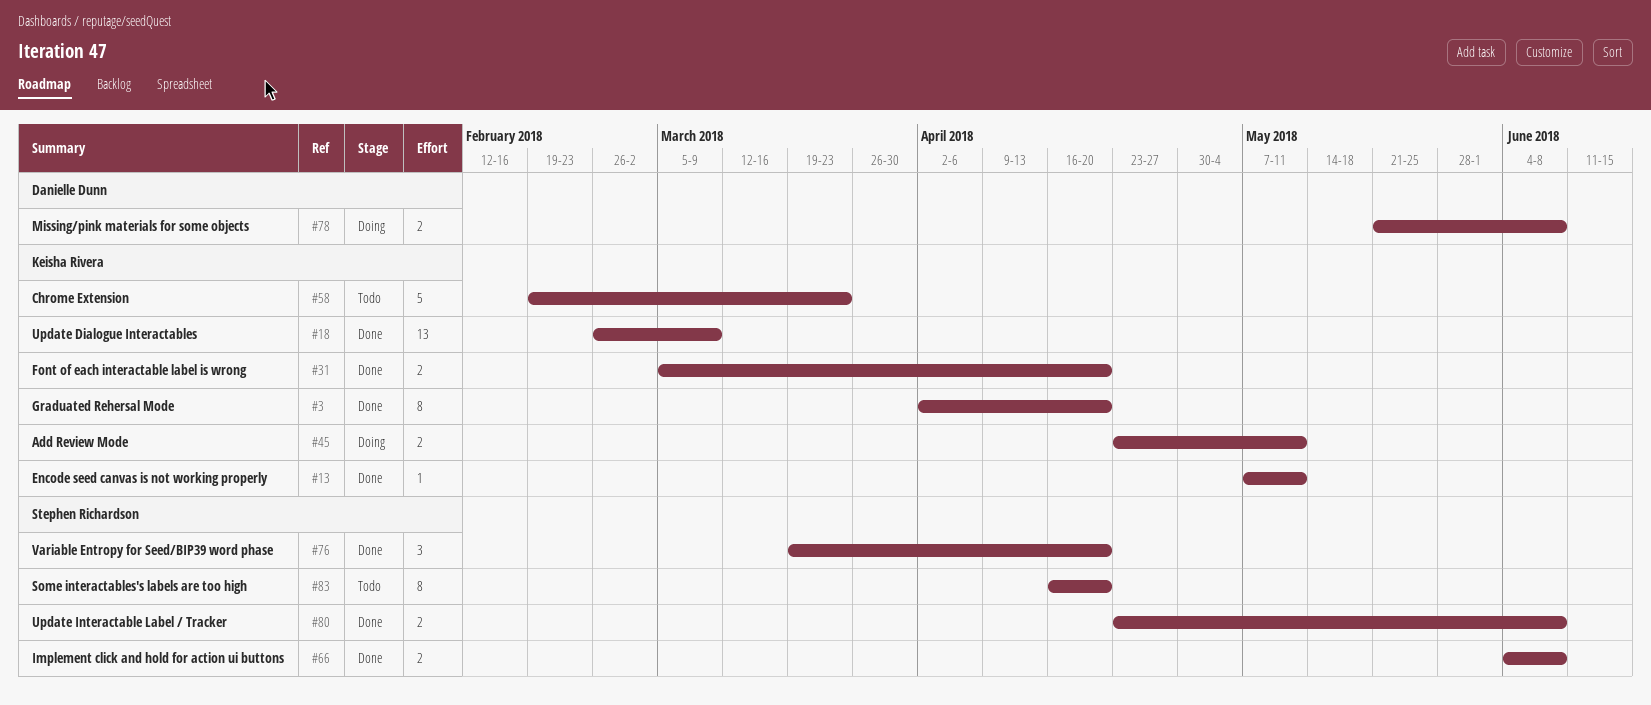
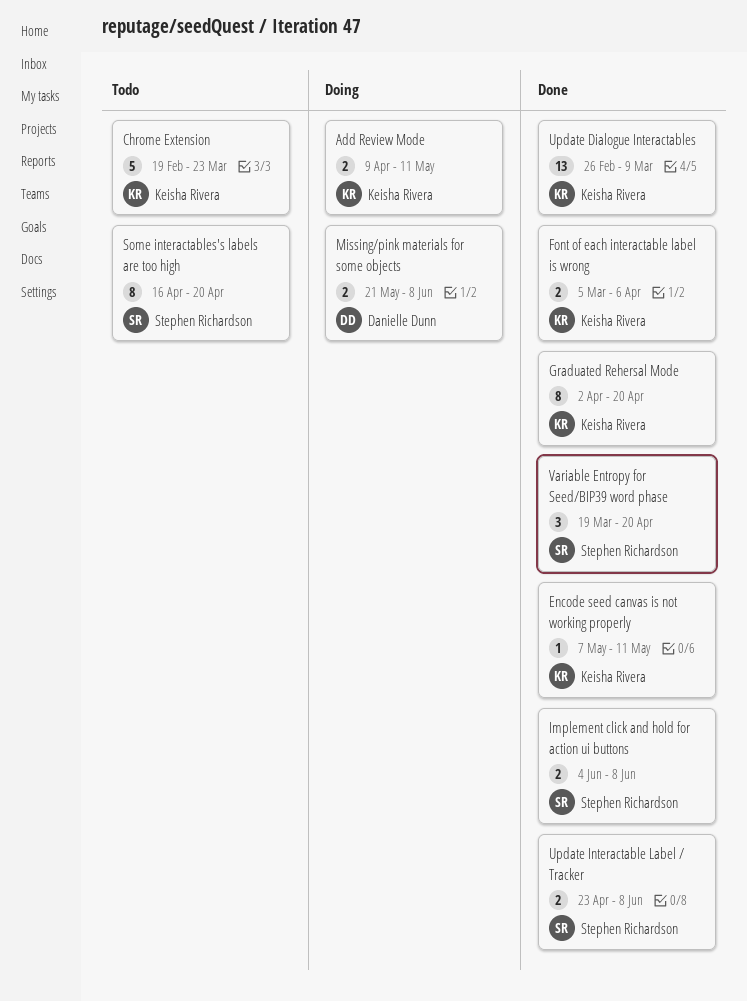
Add Review Mode, start: Apr 23 -> Apr 9
Font of each interactable label is wrong, due: Apr 20 -> Apr 6

